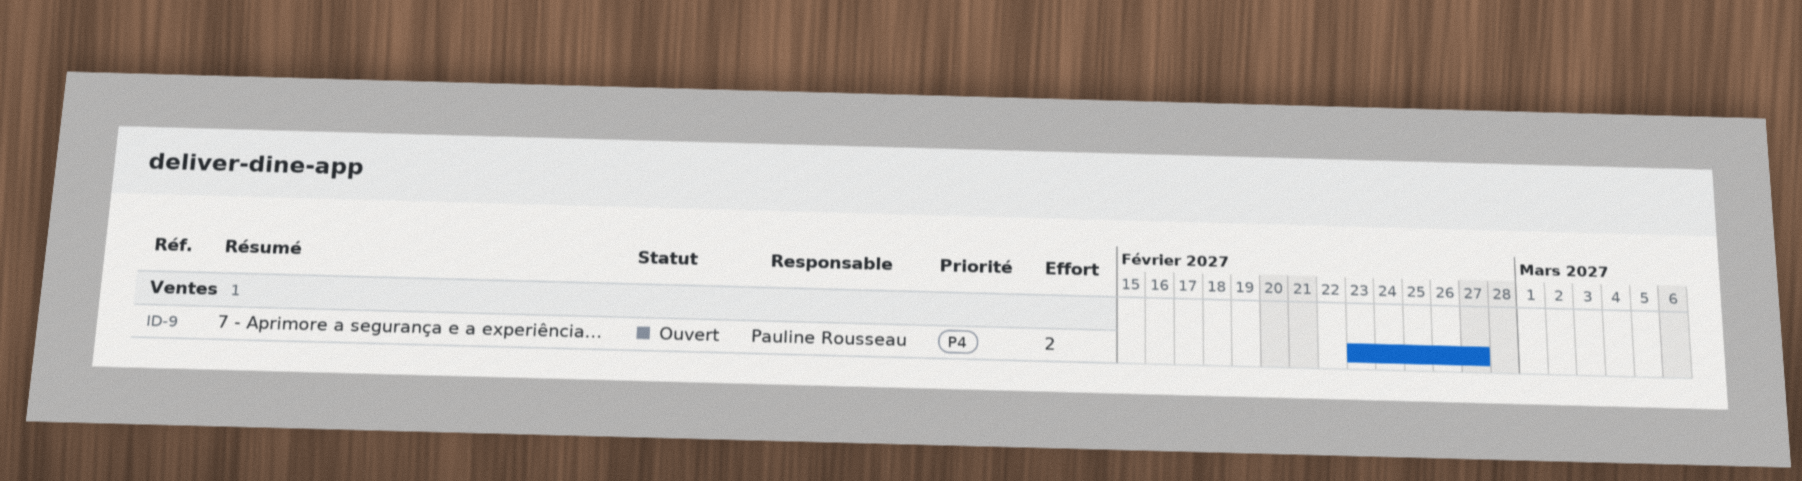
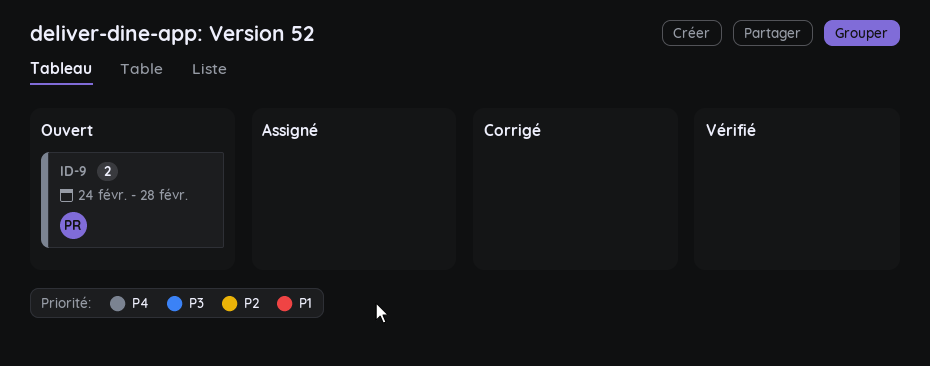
ID-9, start: Feb 23 -> Feb 24
ID-9, due: Feb 27 -> Feb 28

